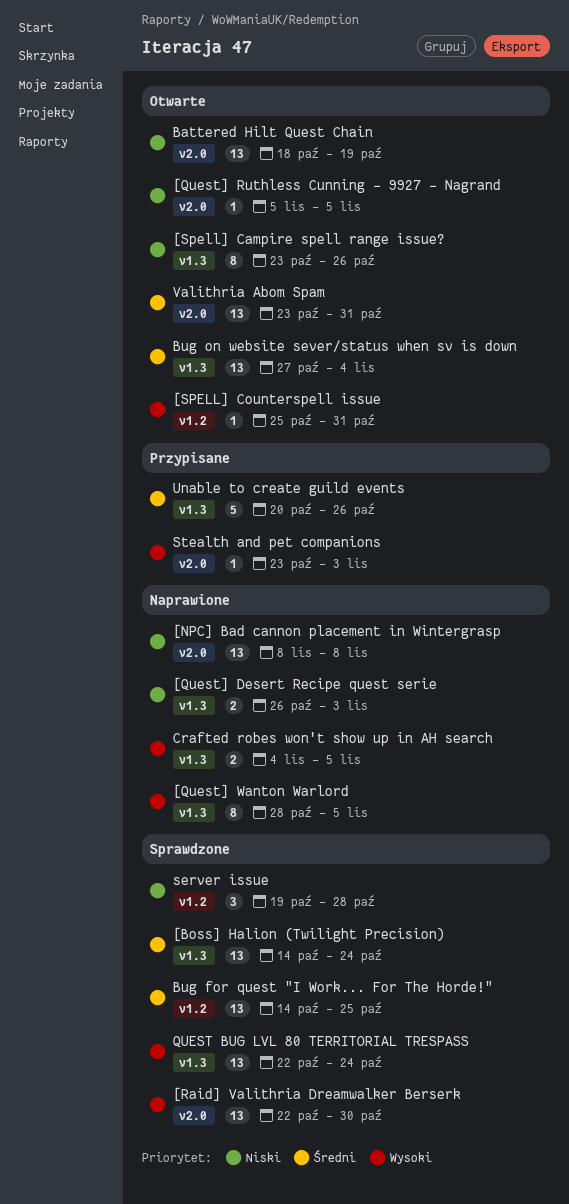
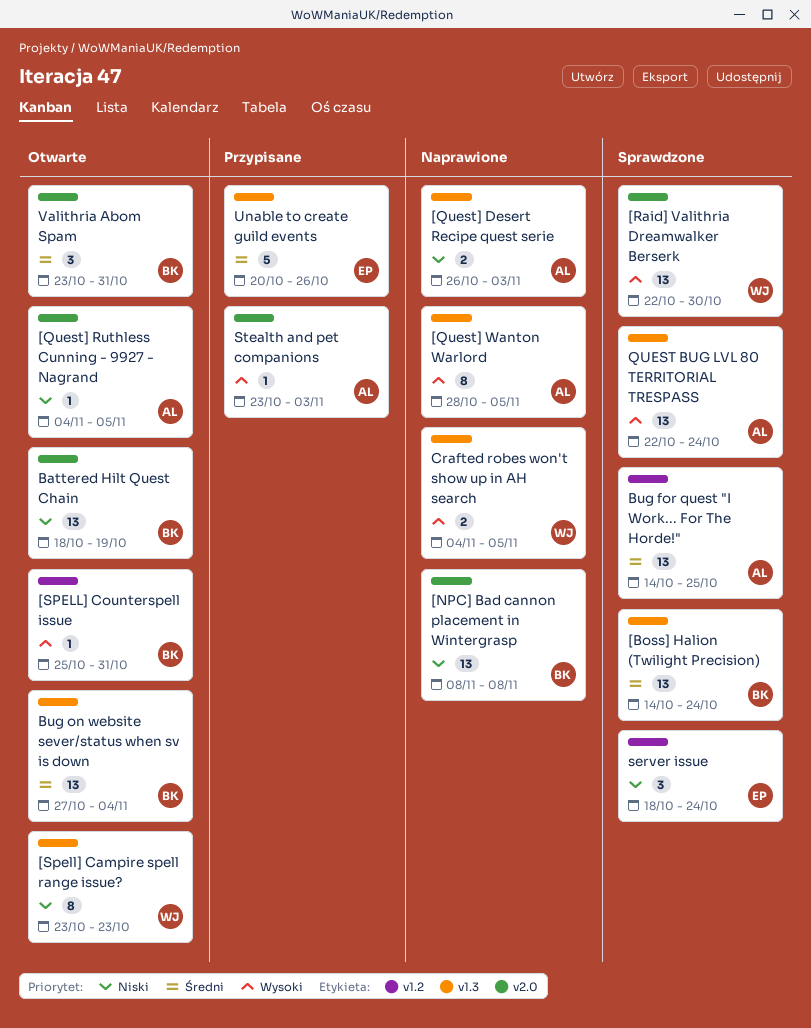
[Quest] Ruthless Cunning - 9927 - Nagrand, start: Nov 5 -> Nov 4
[Spell] Campire spell range issue?, due: Oct 26 -> Oct 23
server issue, start: Oct 19 -> Oct 18
server issue, due: Oct 28 -> Oct 24
Valithria Abom Spam, estimate: 13 -> 3

